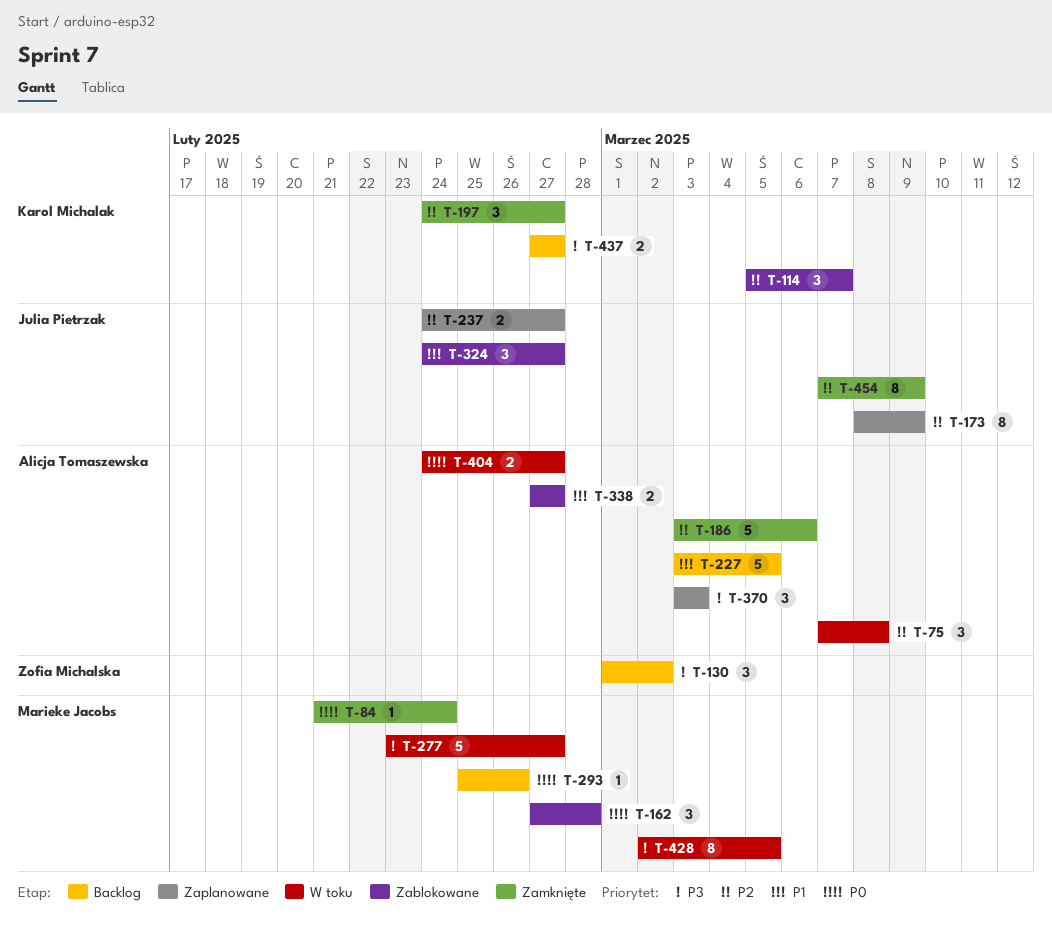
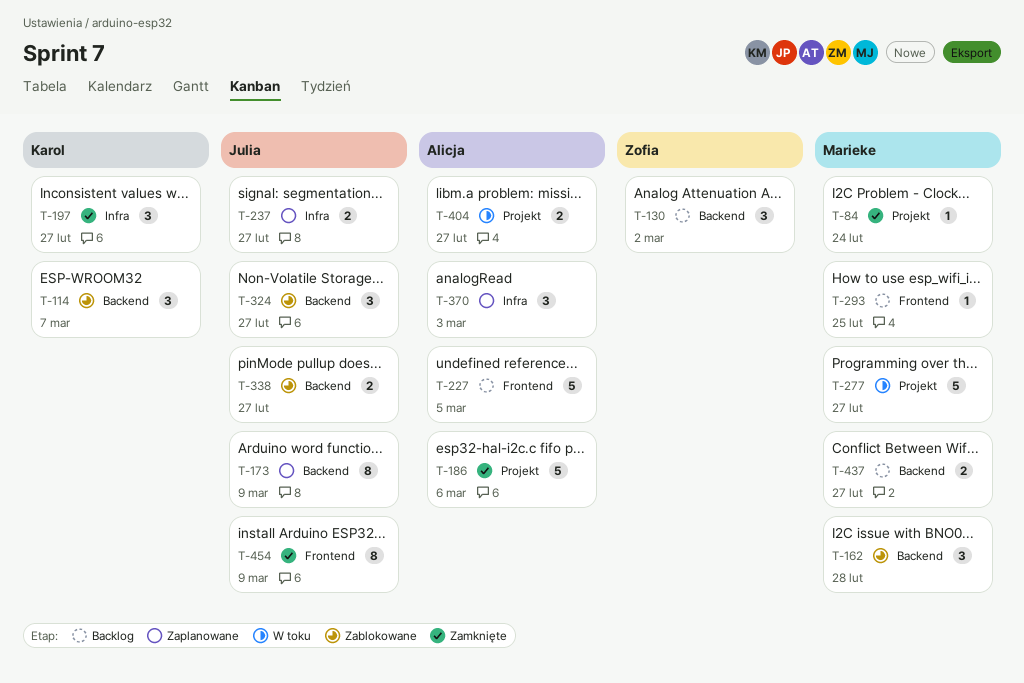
T-75: present -> none
T-293, due: Feb 26 -> Feb 25
T-338, owner: Alicja Tomaszewska -> Julia Pietrzak
T-428: present -> none
T-437, owner: Karol Michalak -> Marieke Jacobs

